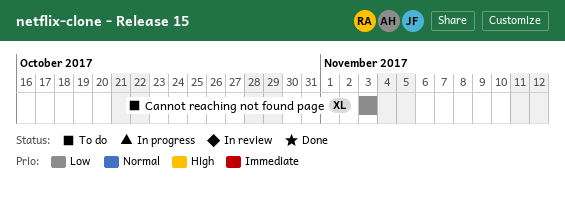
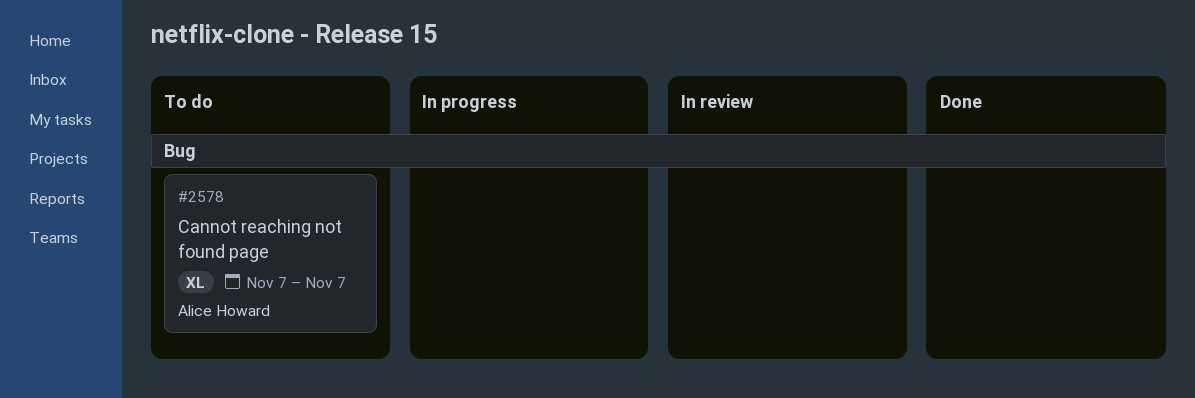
Cannot reaching not found page, start: Nov 3 -> Nov 7
Cannot reaching not found page, due: Nov 3 -> Nov 7

